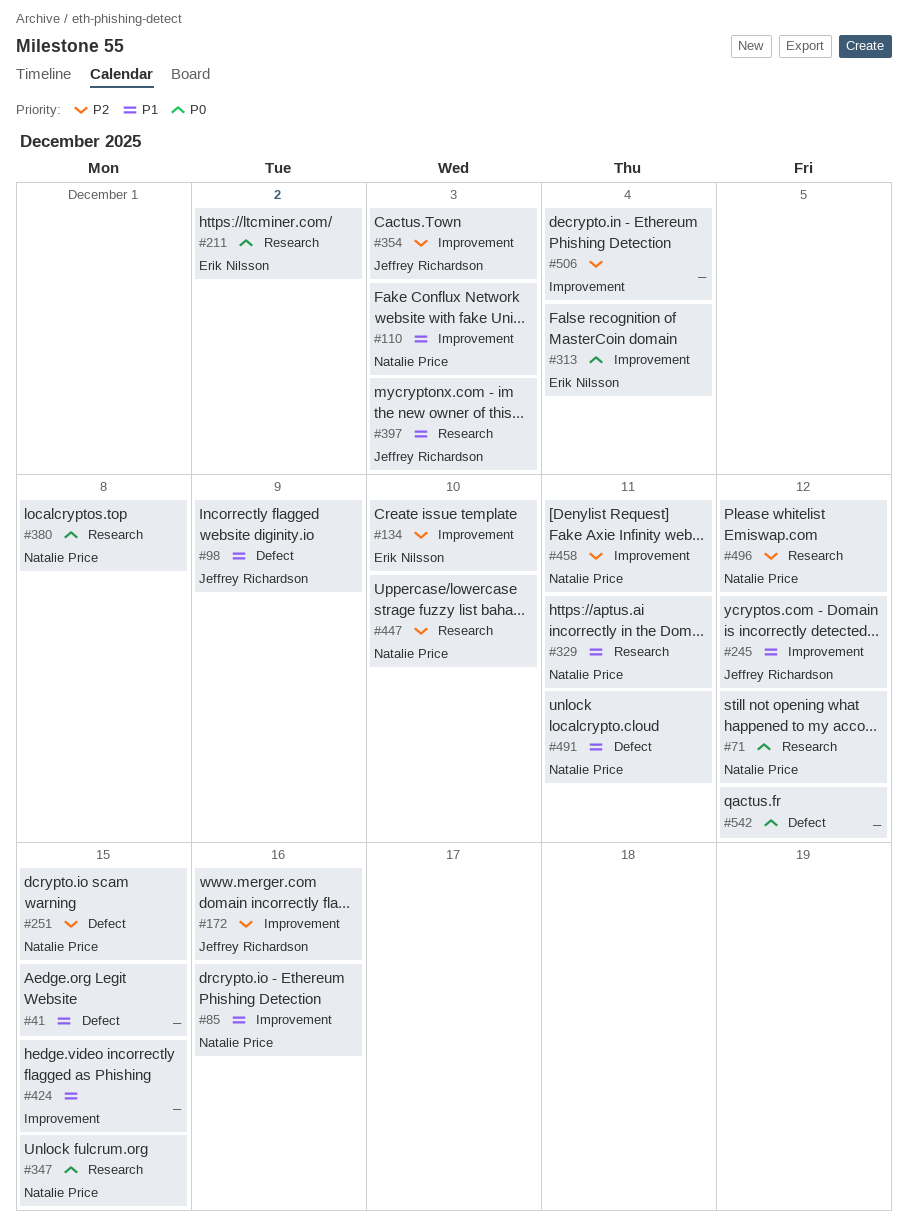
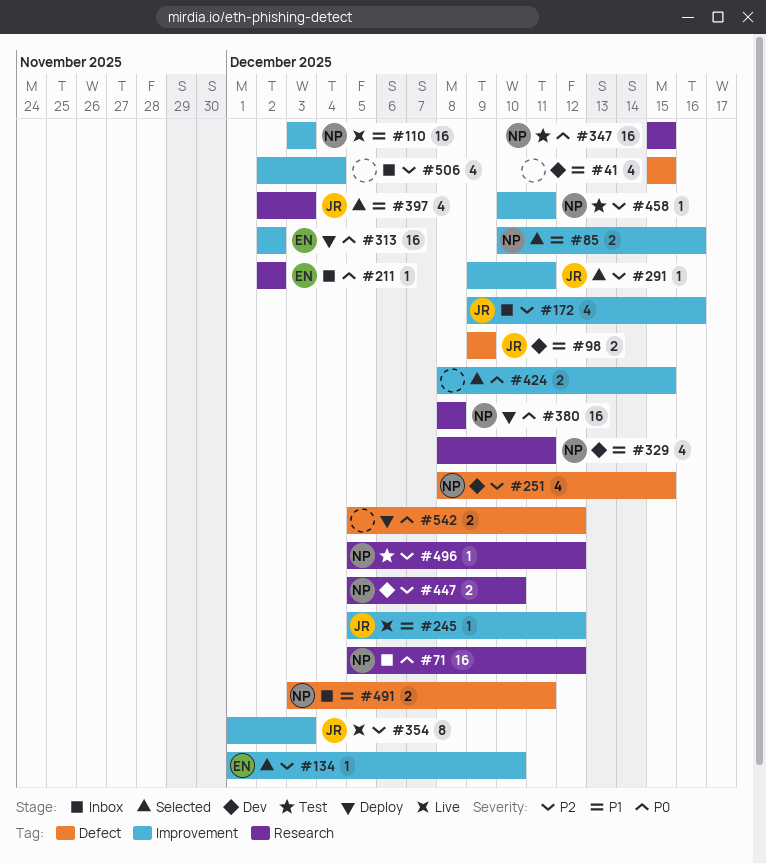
#291: none -> present
#313, due: Dec 4 -> Dec 2
#424, priority: P1 -> P0

